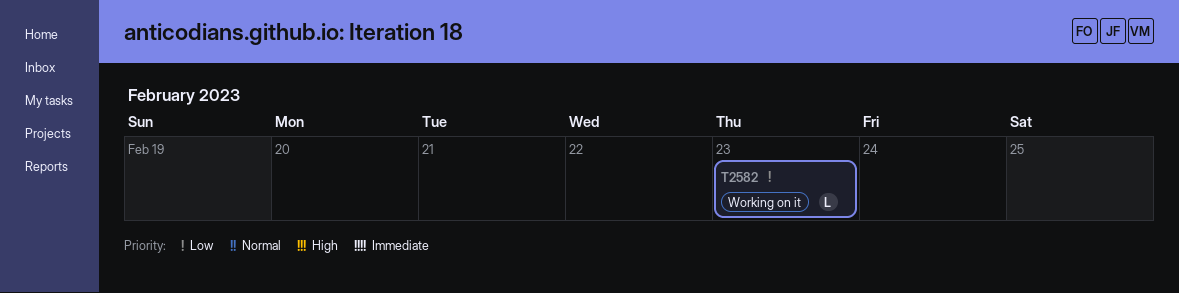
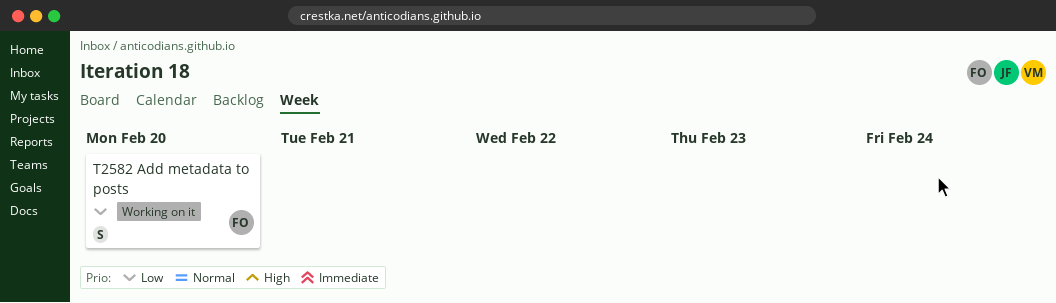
T2582, estimate: L -> S
T2582, due: Feb 23 -> Feb 20

